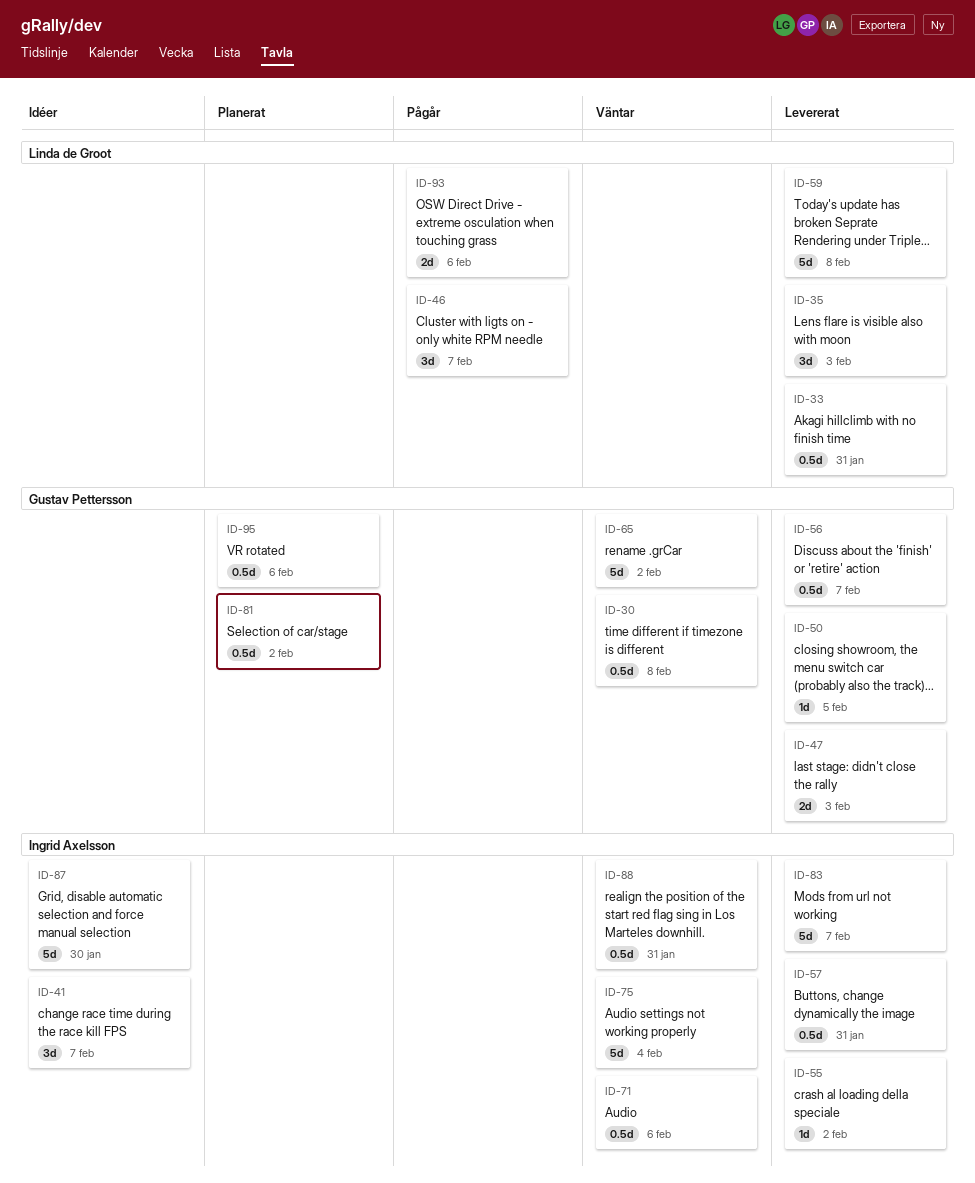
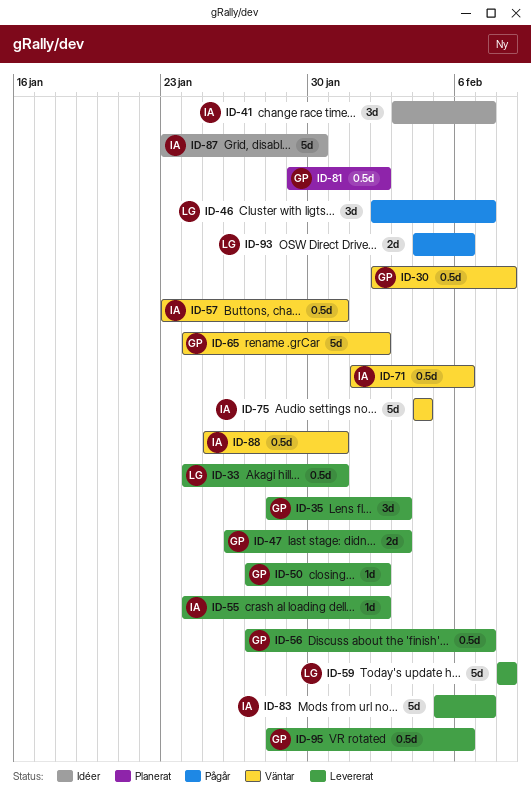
ID-35, owner: Linda de Groot -> Gustav Pettersson
ID-50, due: Feb 5 -> Feb 2
ID-57, status: Levererat -> Väntar
ID-95, status: Planerat -> Levererat

